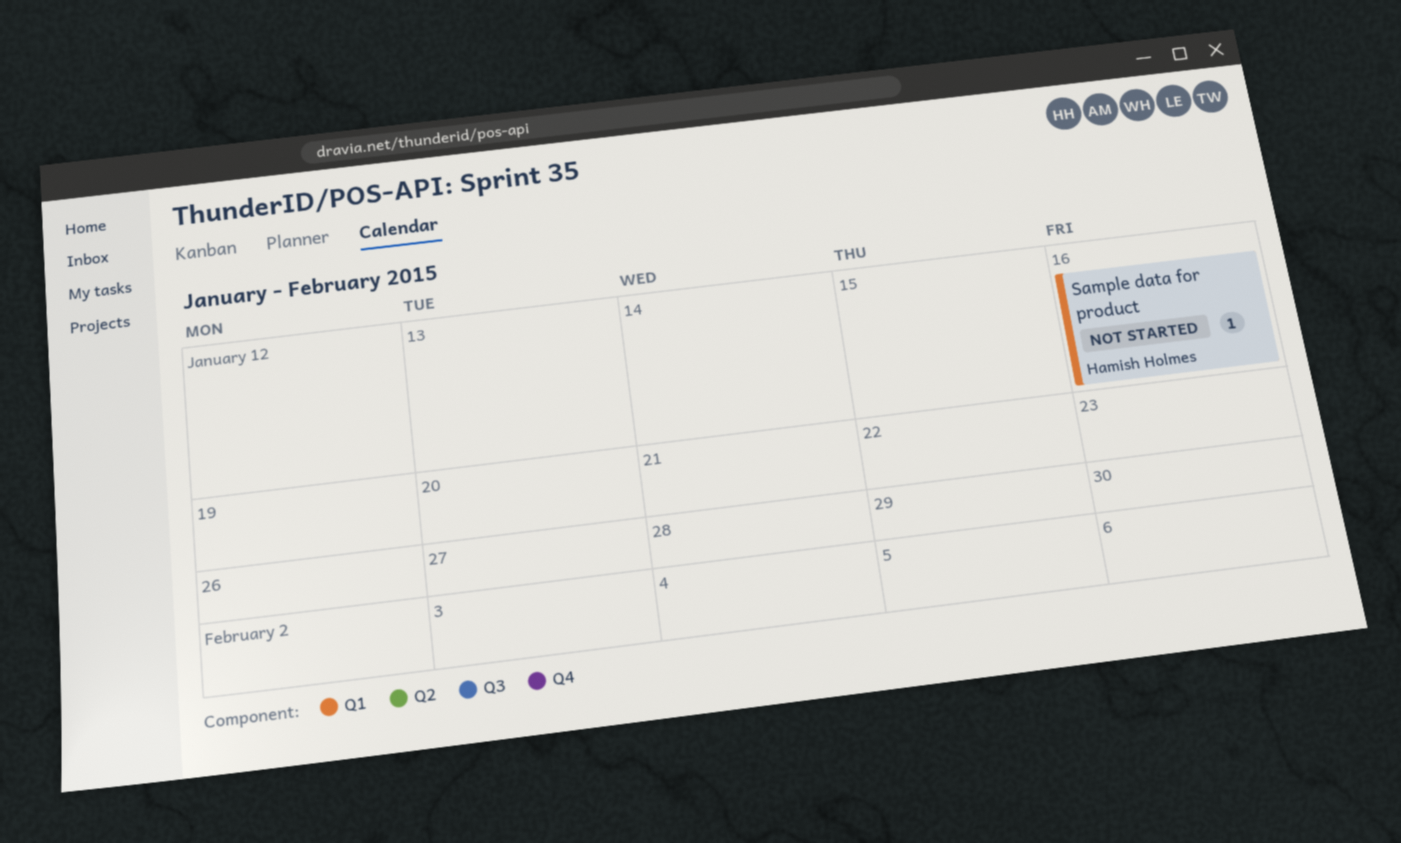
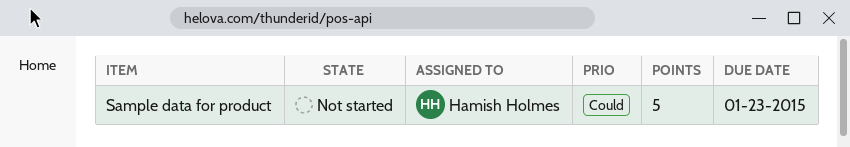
Sample data for product, estimate: 1 -> 5
Sample data for product, due: Jan 16 -> Jan 23

